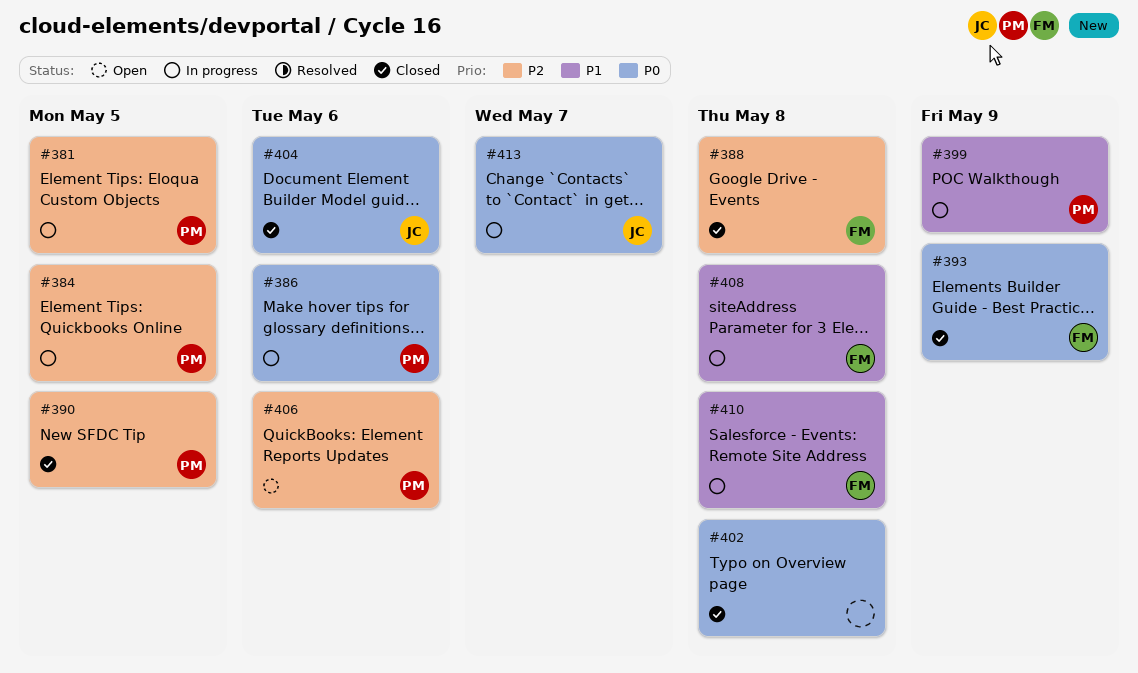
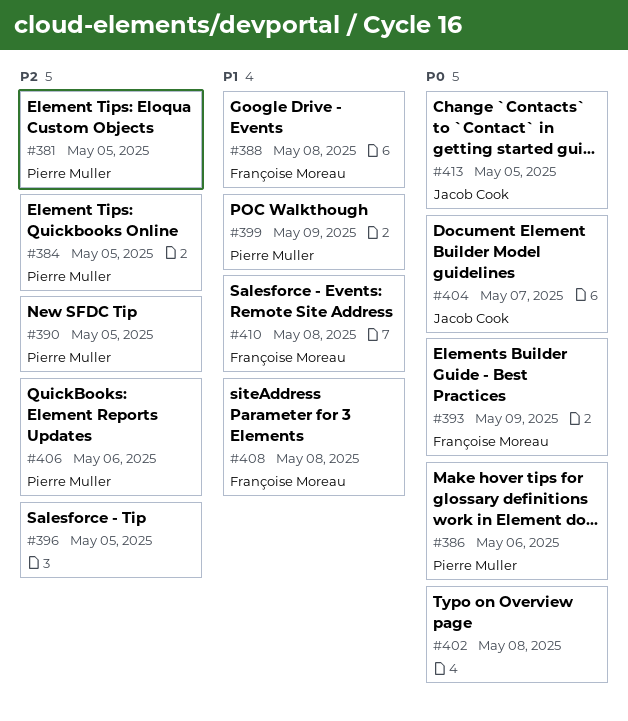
#388, priority: P2 -> P1
#396: none -> present
#404, due: May 6 -> May 7
#413, due: May 7 -> May 5

